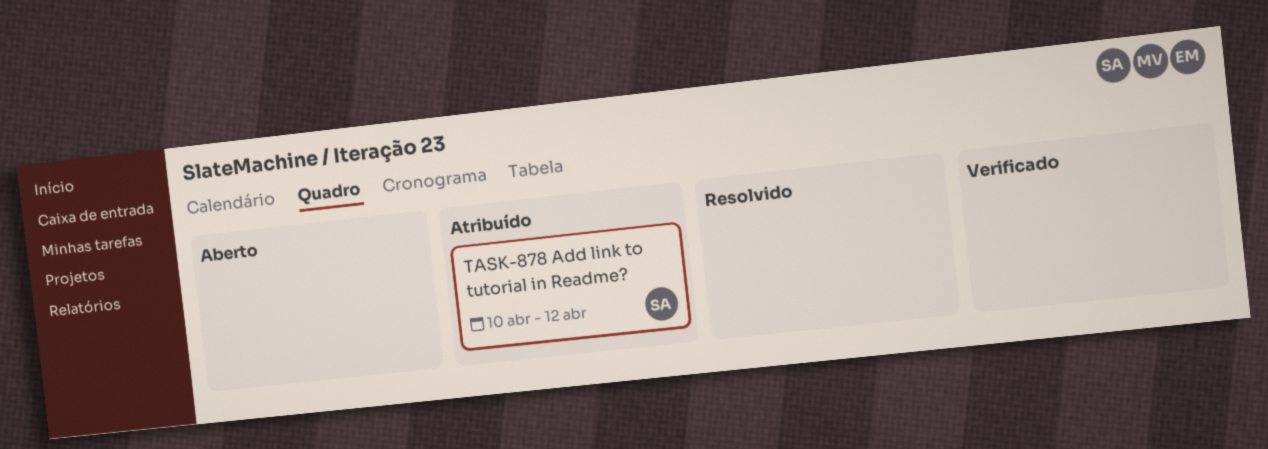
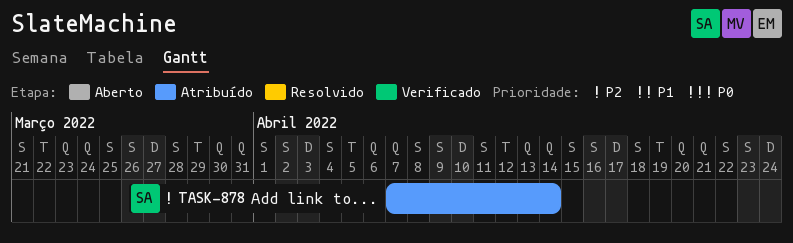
TASK-878, start: Apr 10 -> Apr 7
TASK-878, due: Apr 12 -> Apr 14

